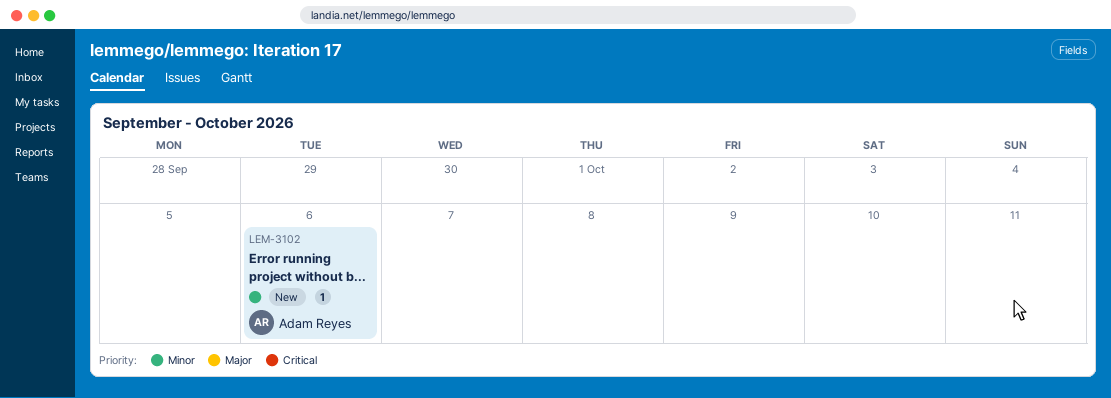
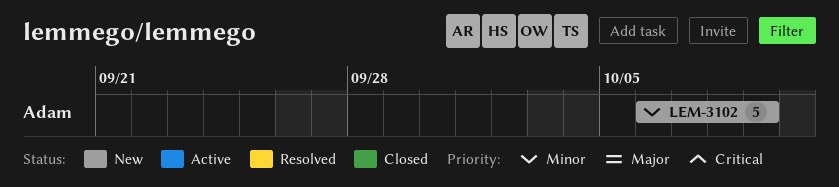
LEM-3102, estimate: 1 -> 5
LEM-3102, due: Oct 6 -> Oct 9

